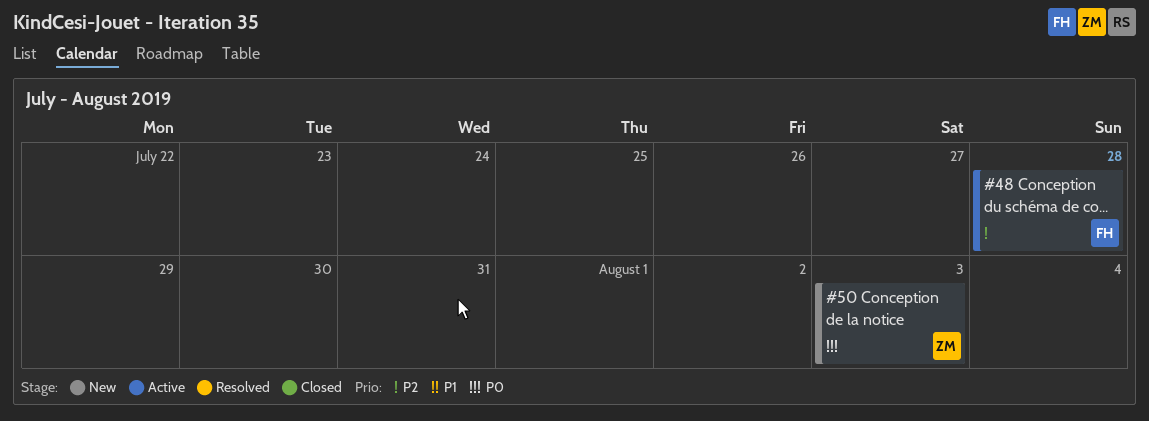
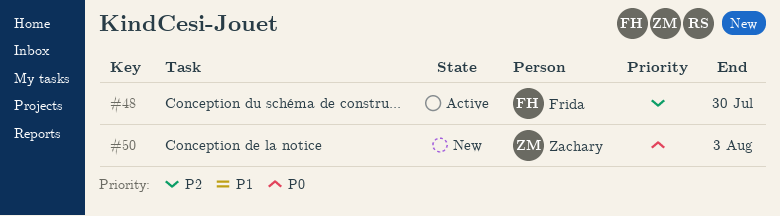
#48, due: Jul 28 -> Jul 30

